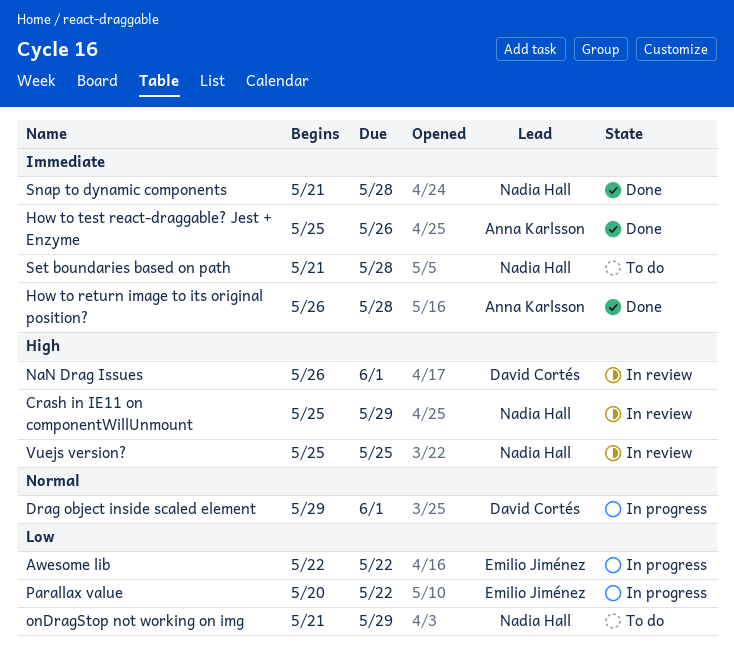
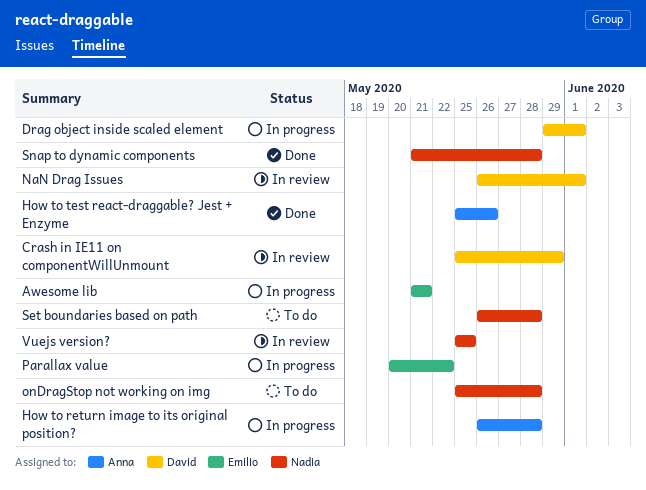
Awesome lib, start: May 22 -> May 21
Awesome lib, due: May 22 -> May 21
Crash in IE11 on componentWillUnmount, owner: Nadia Hall -> David Cortés
How to return image to its original position?, status: Done -> In progress
onDragStop not working on img, start: May 21 -> May 25
onDragStop not working on img, due: May 29 -> May 28
Set boundaries based on path, start: May 21 -> May 26

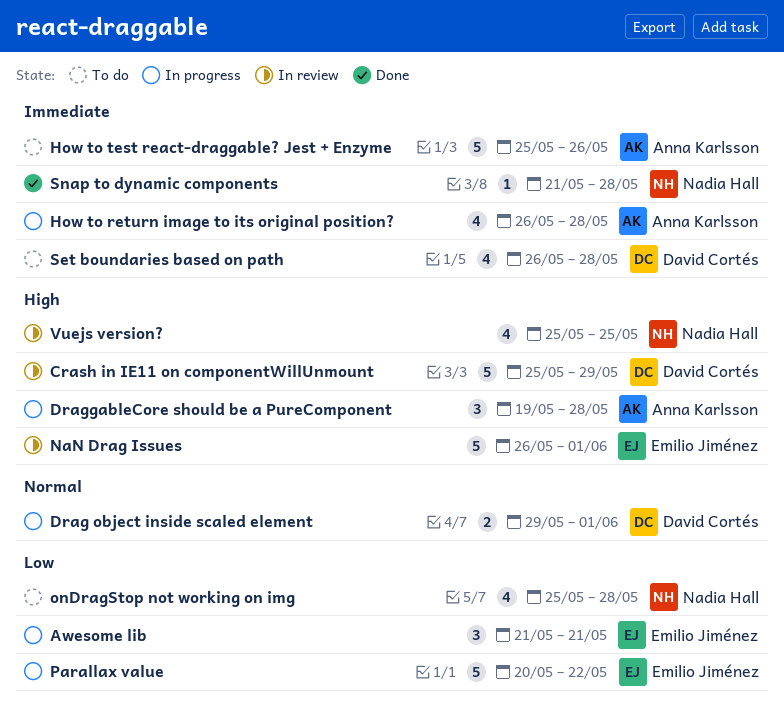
DraggableCore should be a PureComponent: none -> present
How to test react-draggable? Jest + Enzyme, status: Done -> To do
NaN Drag Issues, owner: David Cortés -> Emilio Jiménez
Set boundaries based on path, owner: Nadia Hall -> David Cortés

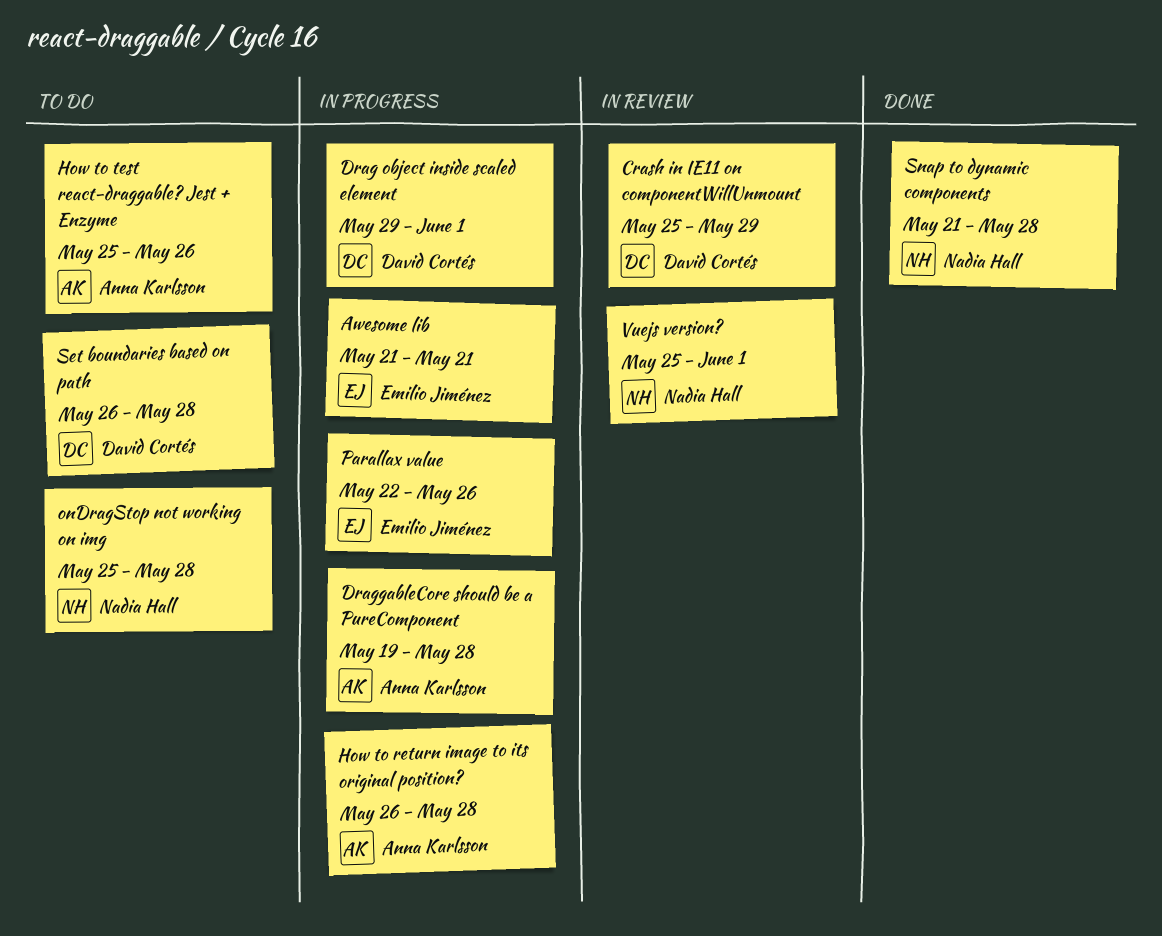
NaN Drag Issues: present -> none
Parallax value, start: May 20 -> May 22
Parallax value, due: May 22 -> May 26
Vuejs version?, due: May 25 -> Jun 1

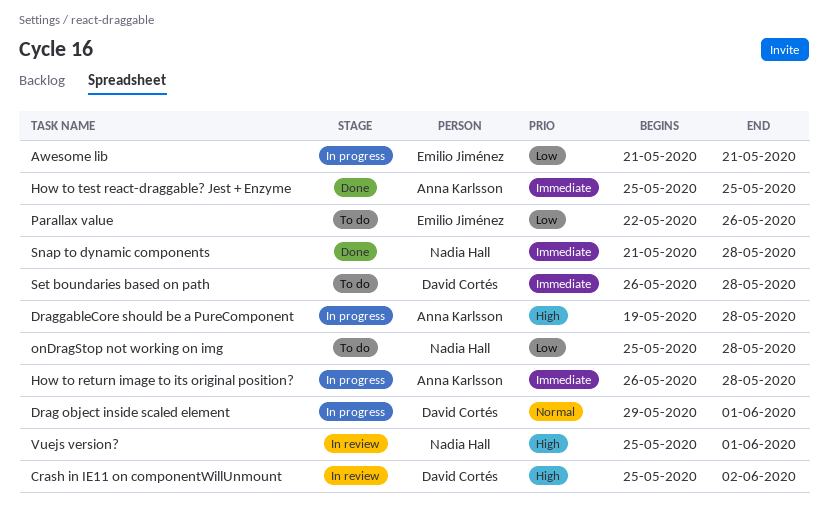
Crash in IE11 on componentWillUnmount, due: May 29 -> Jun 2
How to test react-draggable? Jest + Enzyme, status: To do -> Done
How to test react-draggable? Jest + Enzyme, due: May 26 -> May 25
Parallax value, status: In progress -> To do

